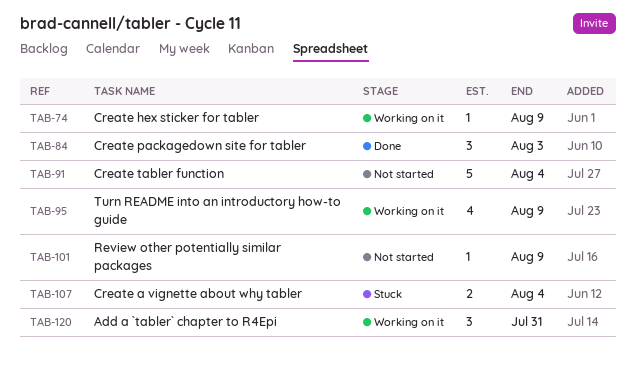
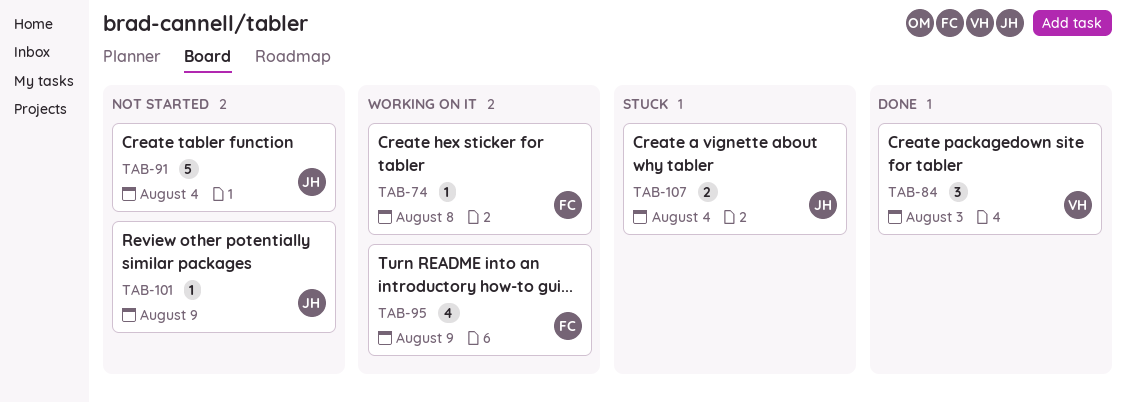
TAB-74, due: Aug 9 -> Aug 8
TAB-120: present -> none

